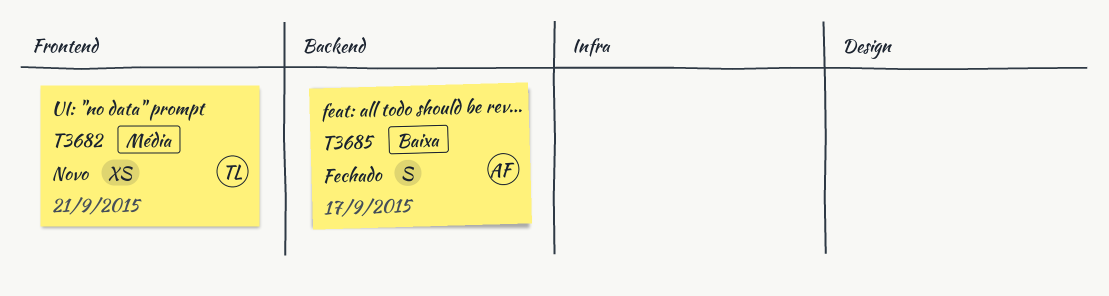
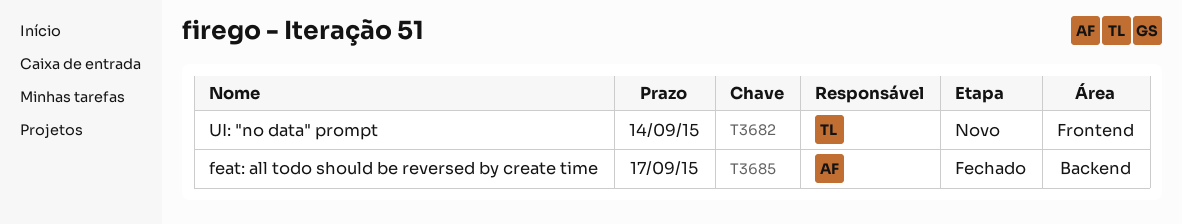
T3682, due: Sep 21 -> Sep 14

